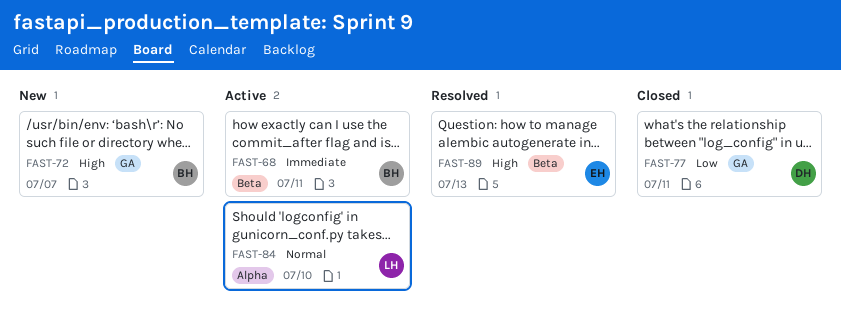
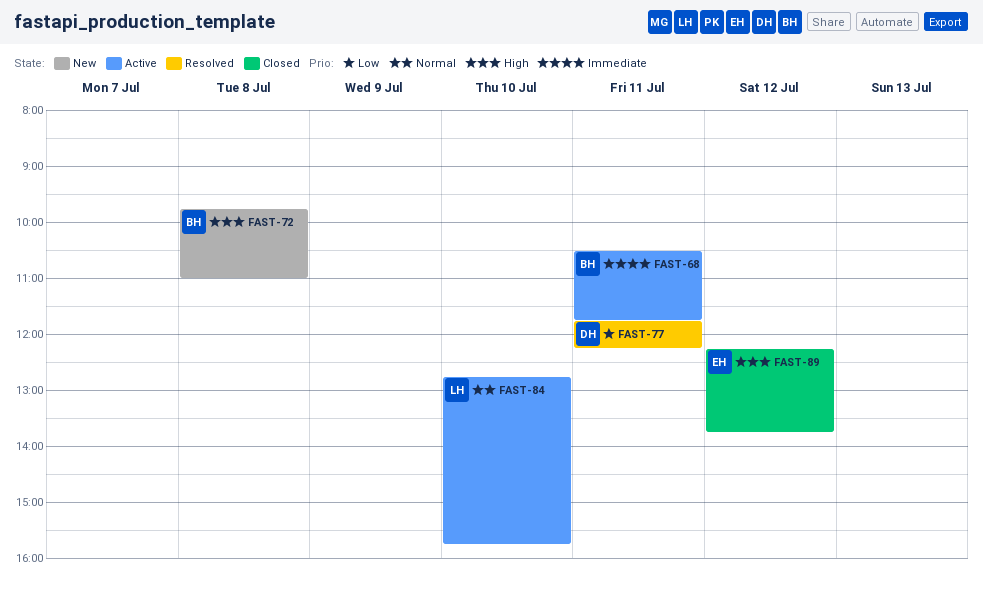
FAST-72, day: Jul 7 -> Jul 8
FAST-77, status: Closed -> Resolved
FAST-89, status: Resolved -> Closed
FAST-89, day: Jul 13 -> Jul 12

